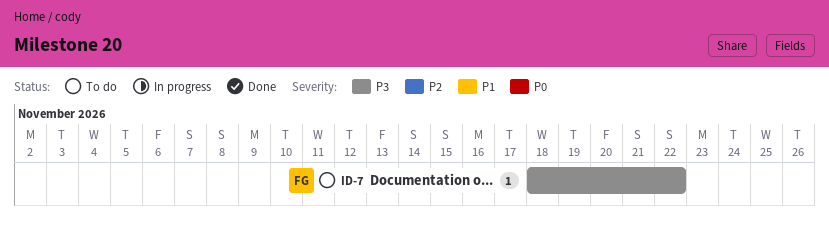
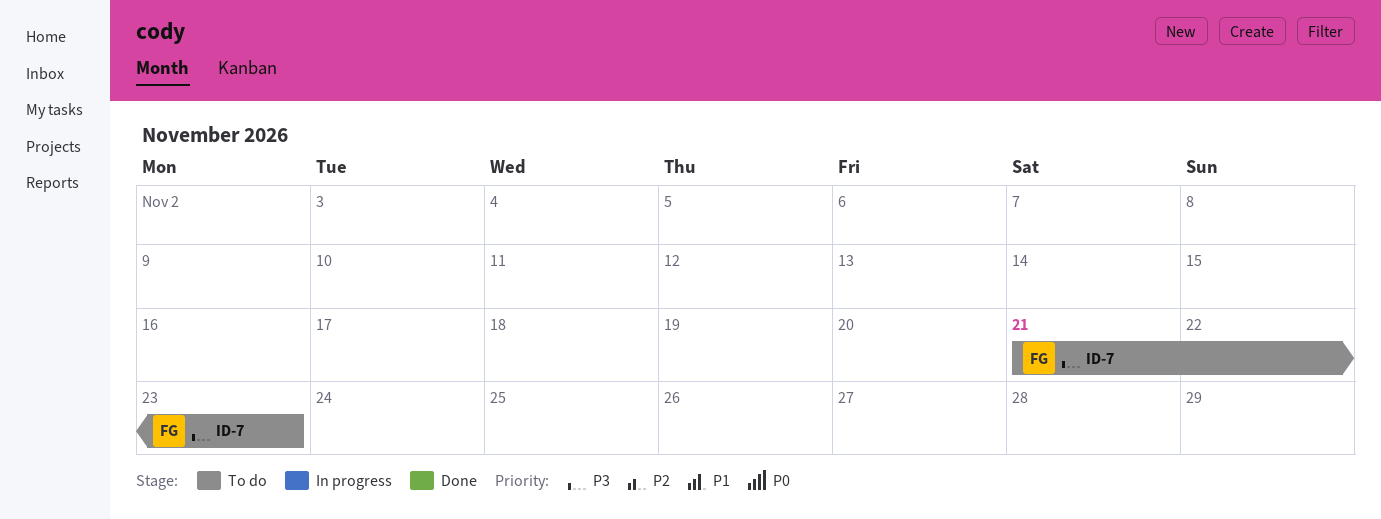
ID-7, start: Nov 18 -> Nov 21
ID-7, due: Nov 22 -> Nov 23

